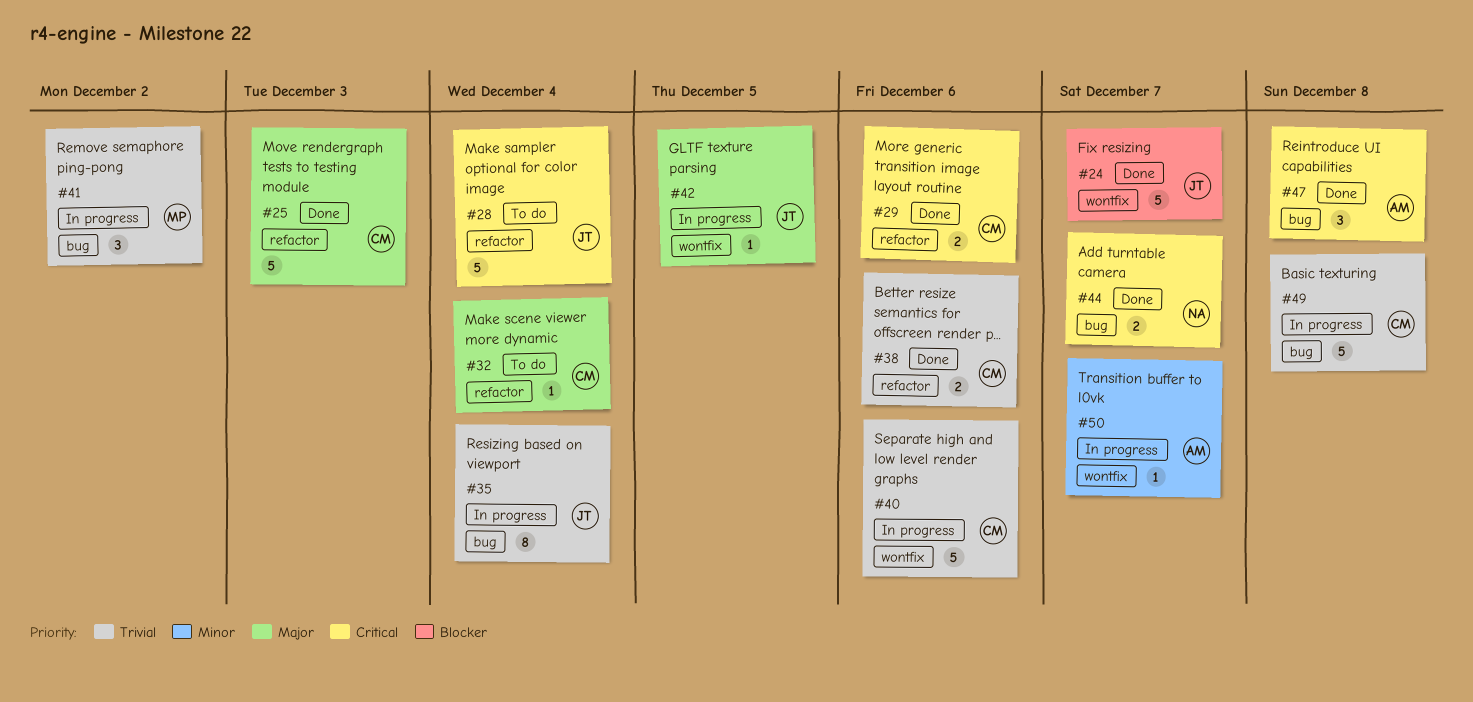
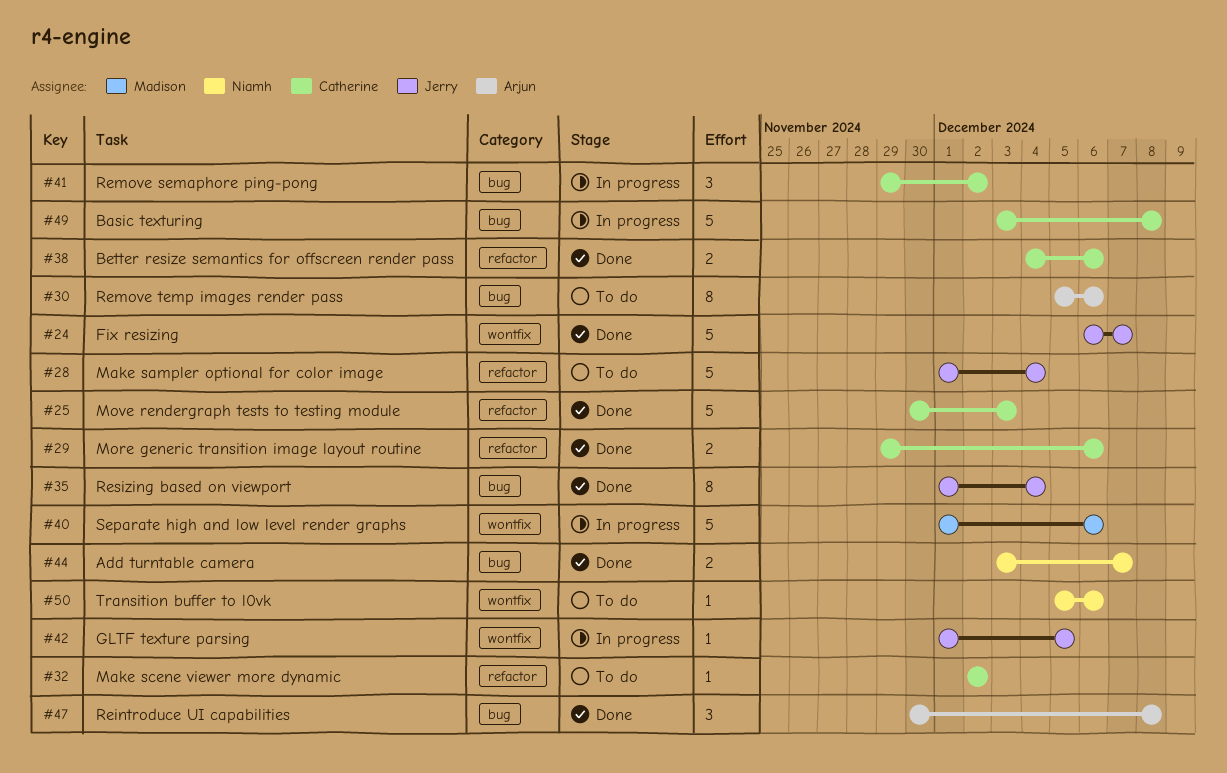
#30: none -> present
#32, due: Dec 4 -> Dec 2
#35, status: In progress -> Done
#40, owner: Catherine -> Madison
#41, owner: Madison -> Catherine
#50, status: In progress -> To do
#50, owner: Arjun -> Niamh
#50, due: Dec 7 -> Dec 6

